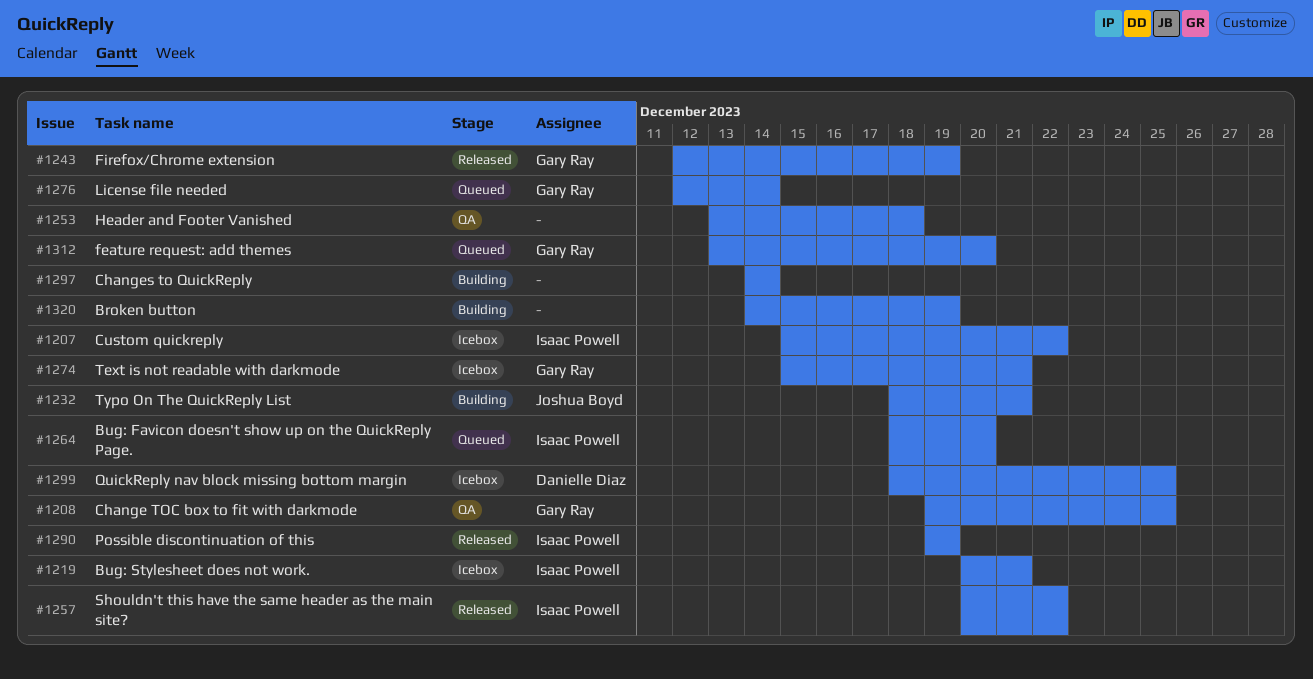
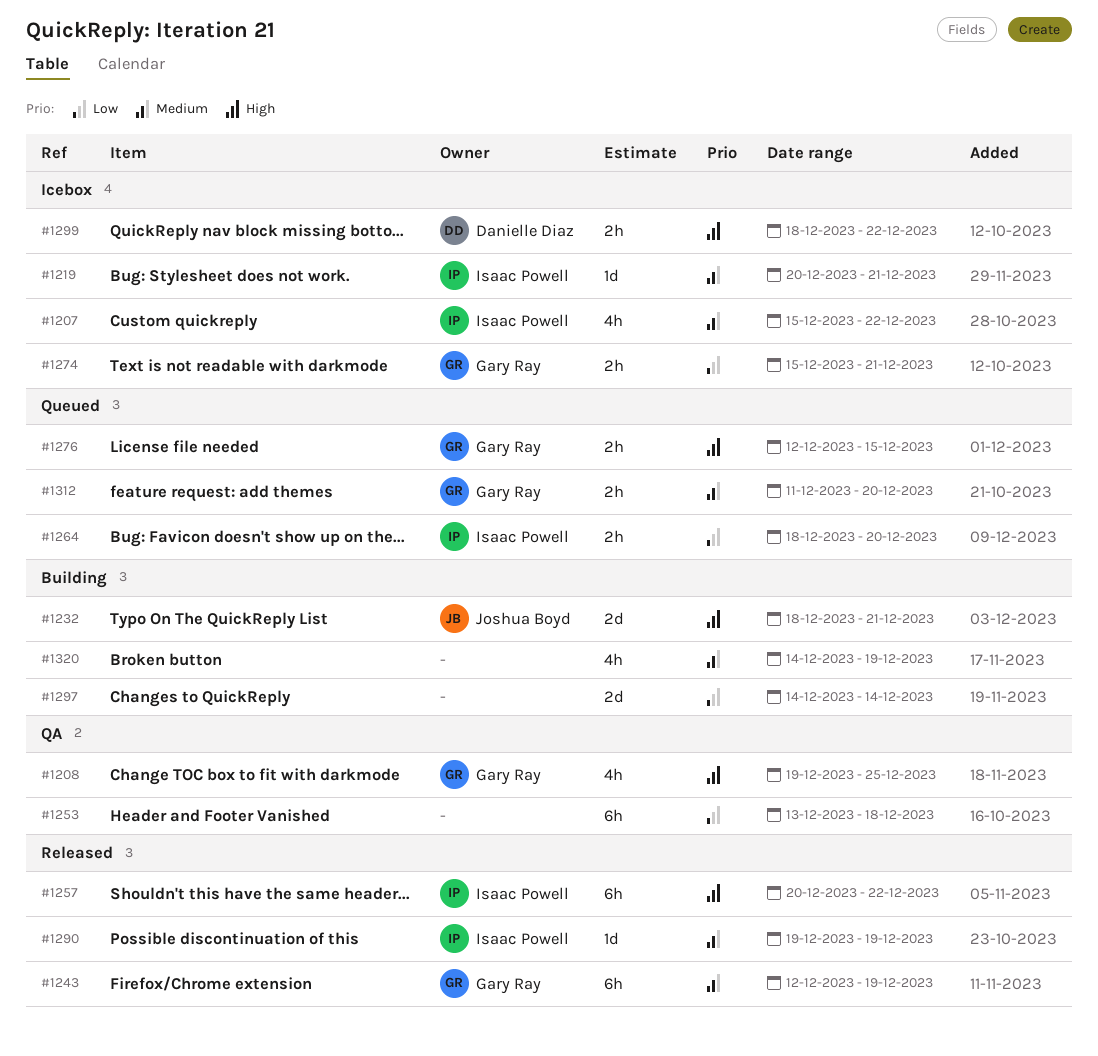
#1276, due: Dec 14 -> Dec 15
#1299, due: Dec 25 -> Dec 22
#1312, start: Dec 13 -> Dec 11

